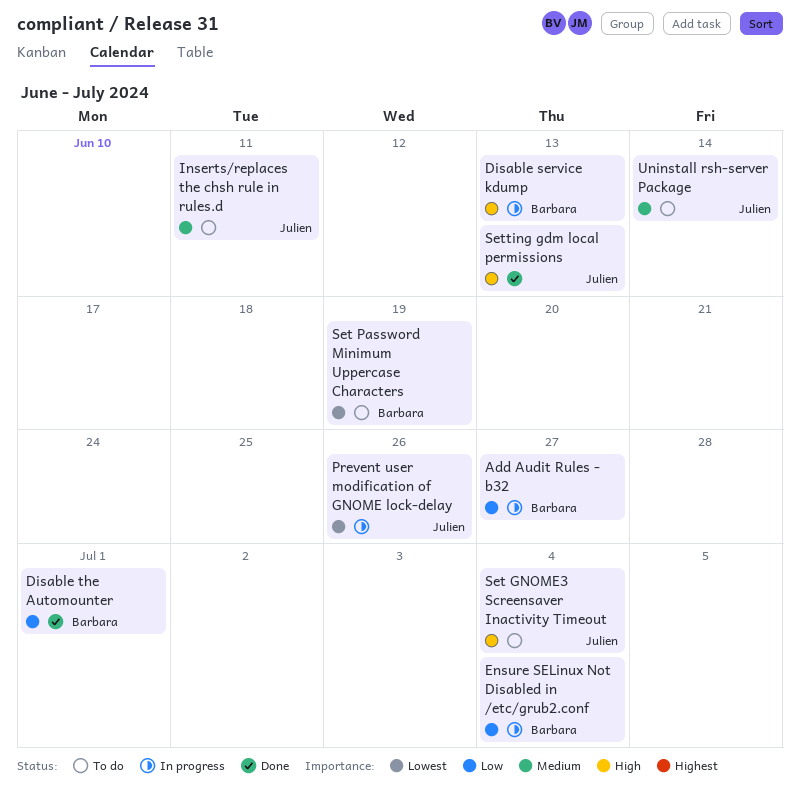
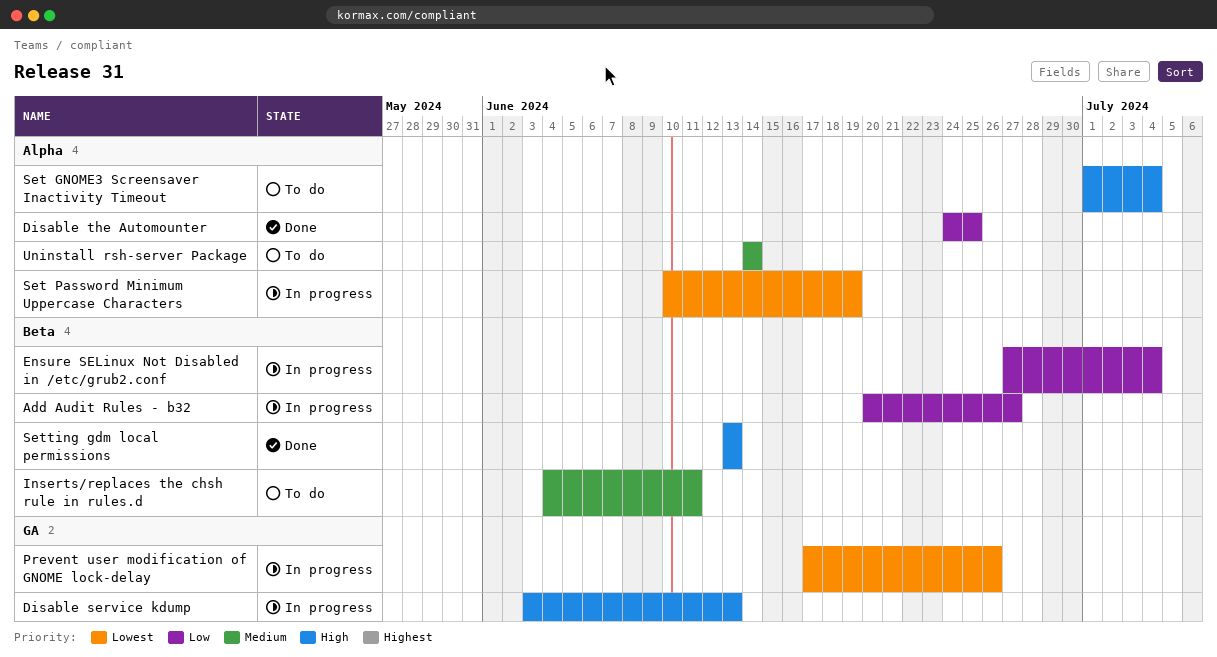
Disable the Automounter, due: Jul 1 -> Jun 25
Set Password Minimum Uppercase Characters, status: To do -> In progress

